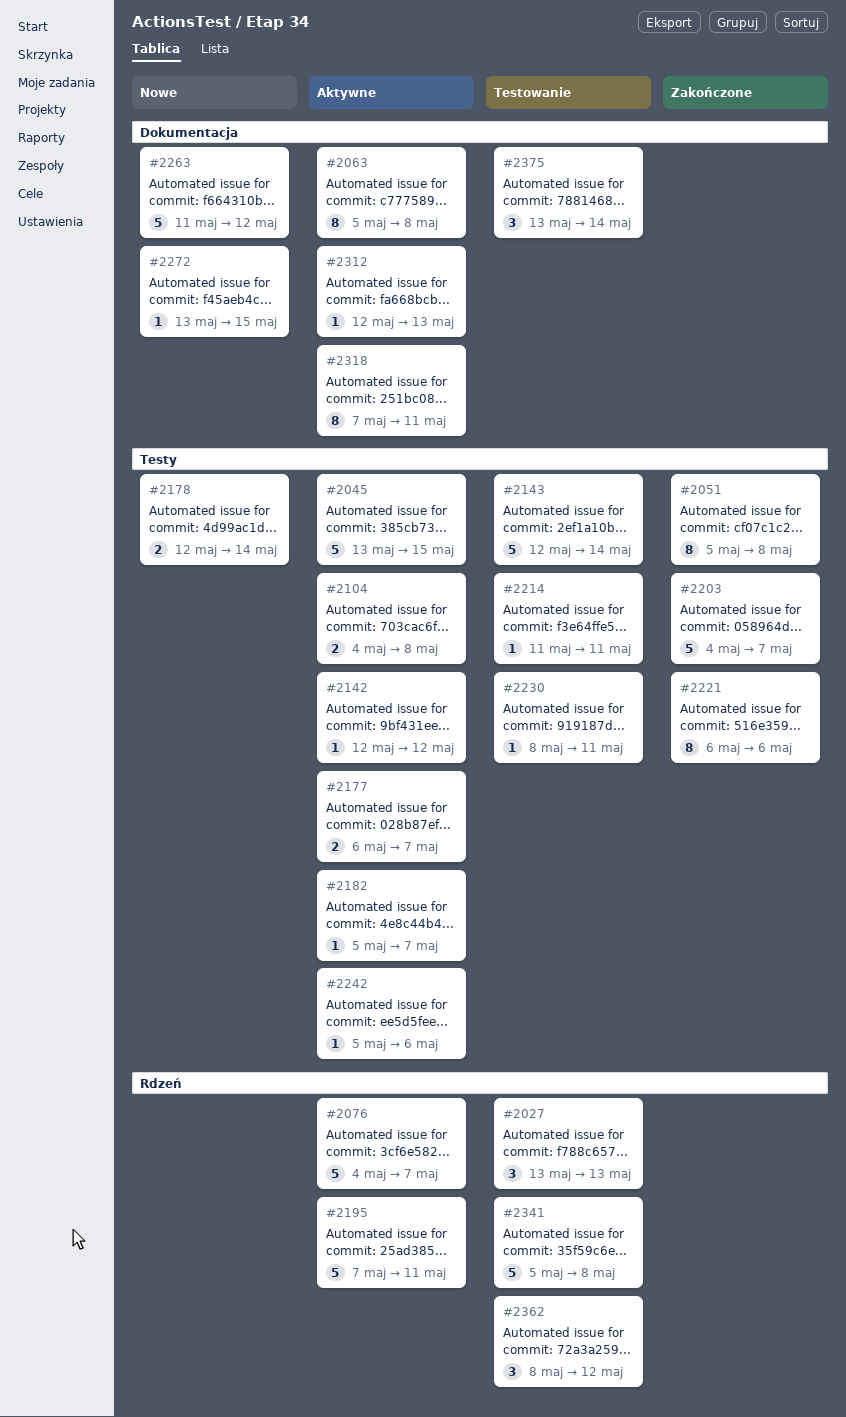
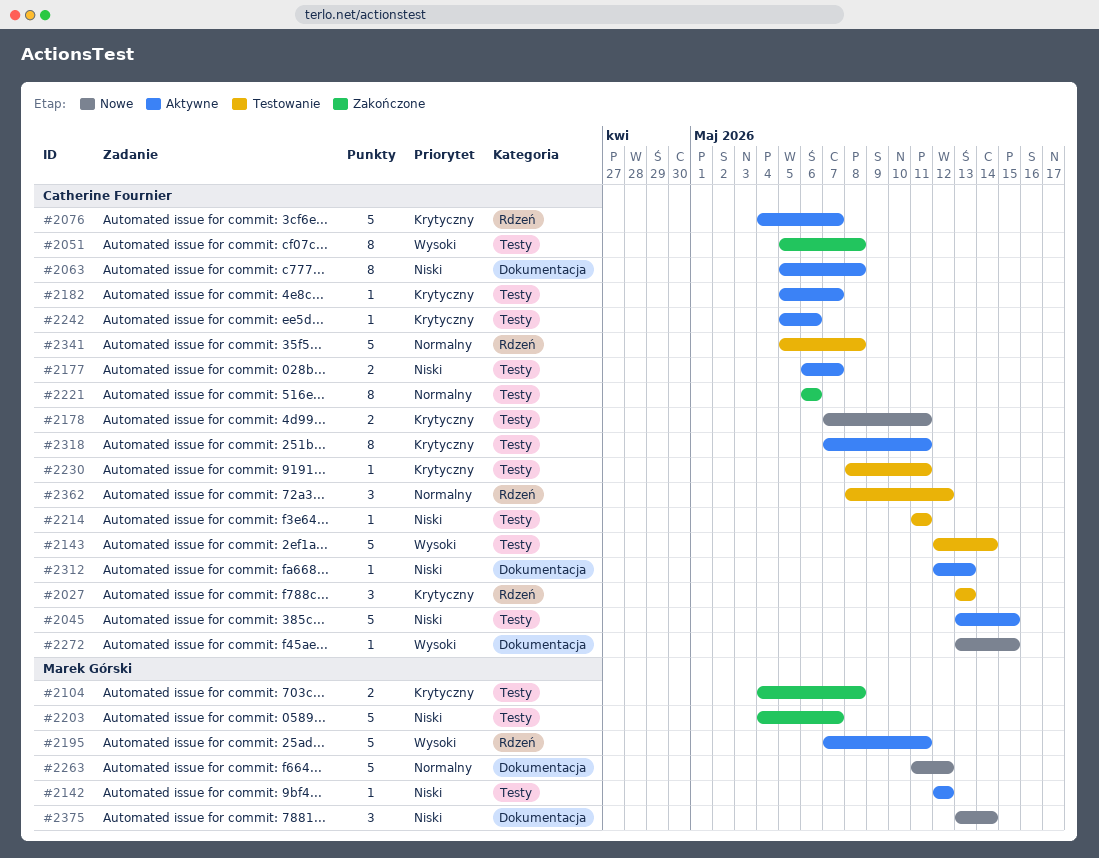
#2104, status: Aktywne -> Zakończone
#2178, start: May 12 -> May 7
#2178, due: May 14 -> May 11
#2318, label: Dokumentacja -> Testy
#2375, status: Testowanie -> Nowe

